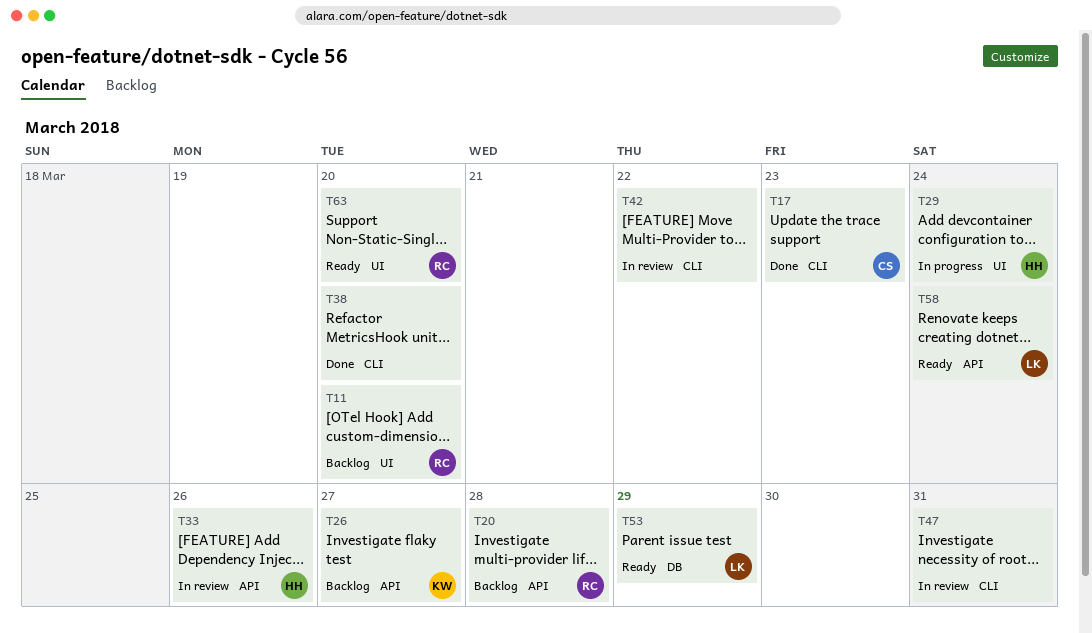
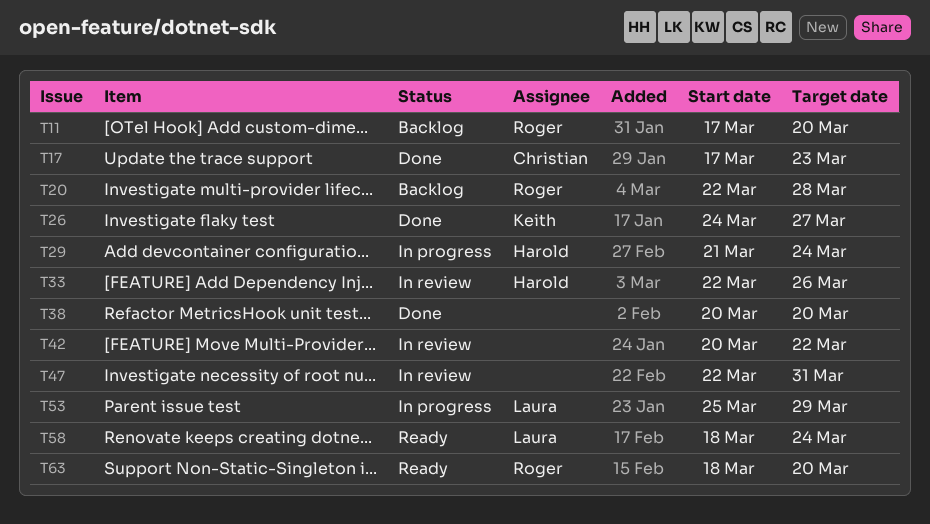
T26, status: Backlog -> Done
T53, status: Ready -> In progress

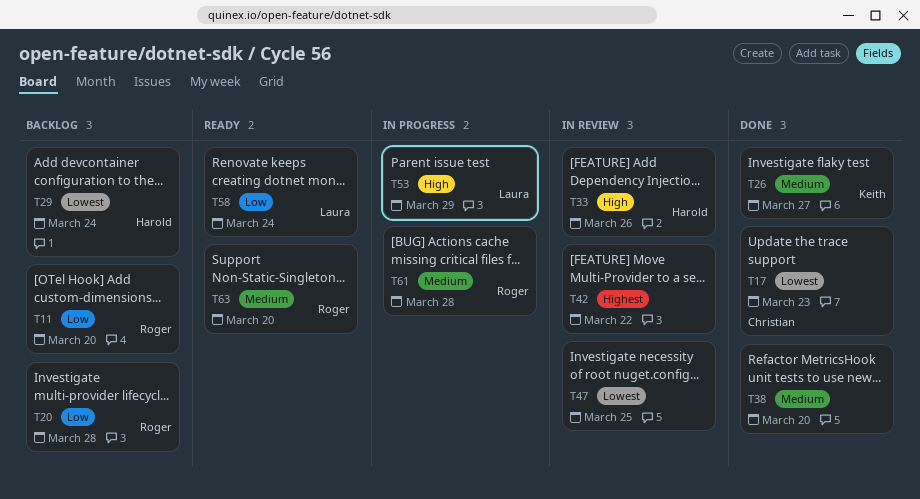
T29, status: In progress -> Backlog
T47, due: Mar 31 -> Mar 25
T61: none -> present

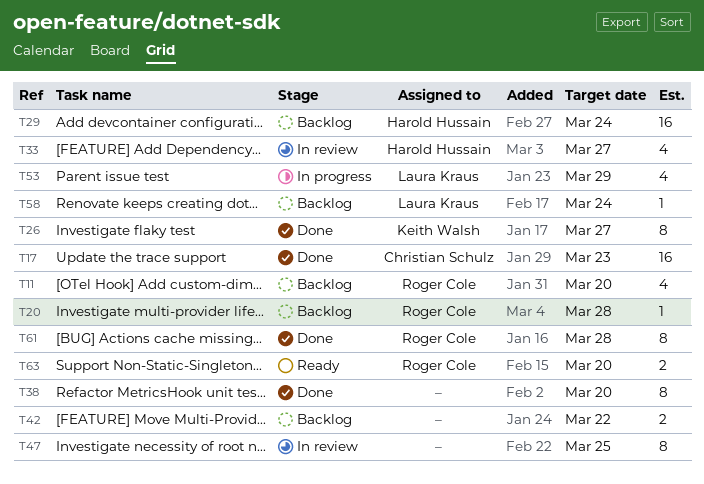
T33, due: Mar 26 -> Mar 27
T42, status: In review -> Backlog
T58, status: Ready -> Backlog
T61, status: In progress -> Done

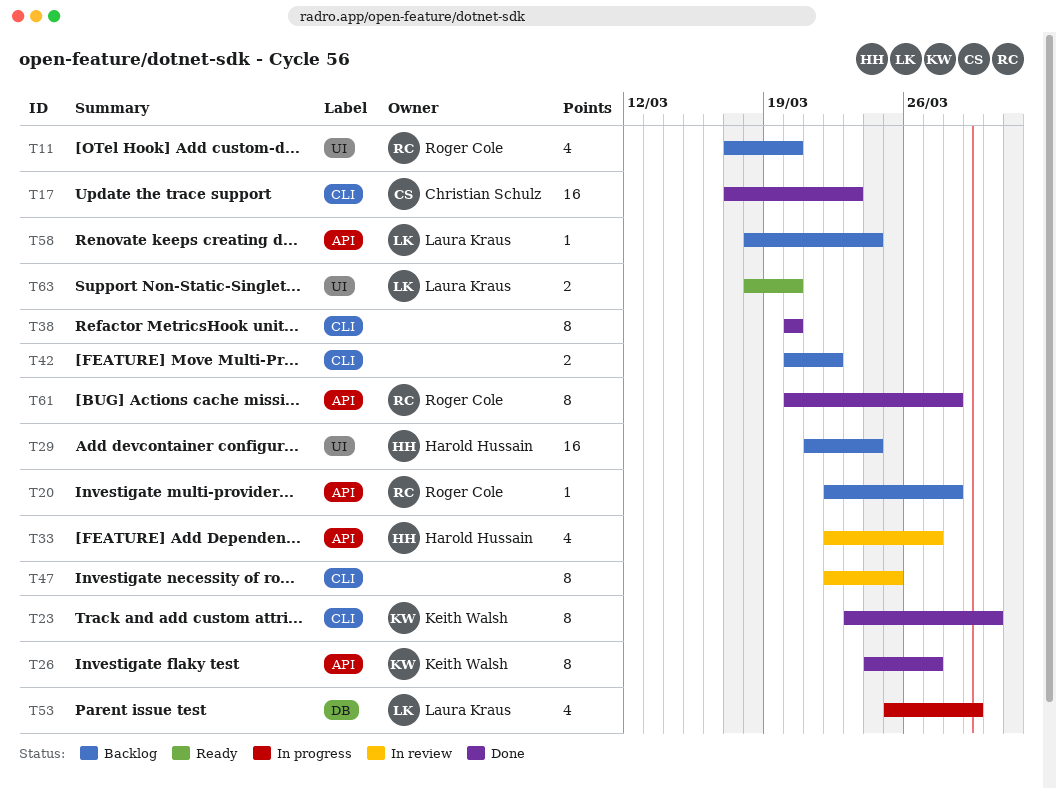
T23: none -> present
T63, owner: Roger Cole -> Laura Kraus

